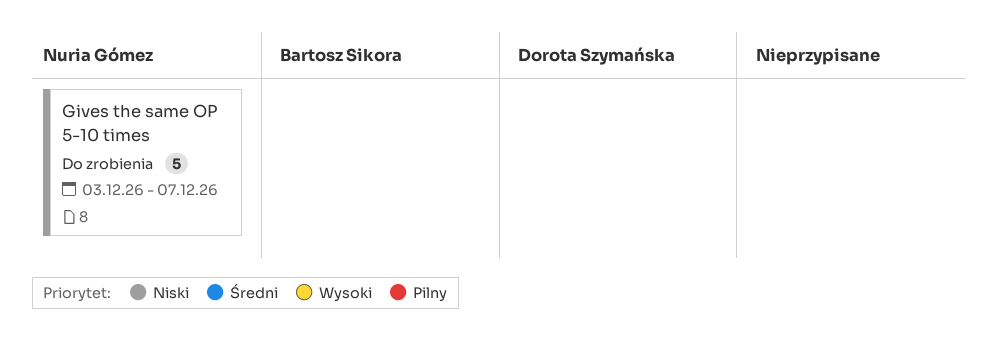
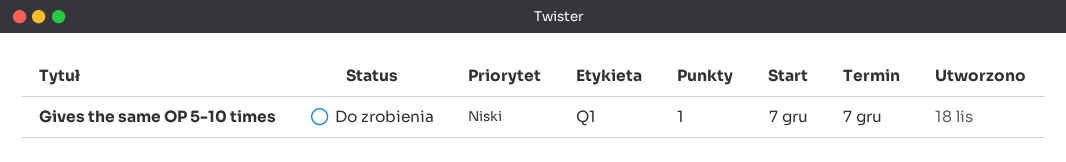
Gives the same OP 5-10 times, estimate: 5 -> 1
Gives the same OP 5-10 times, start: Dec 3 -> Dec 7

